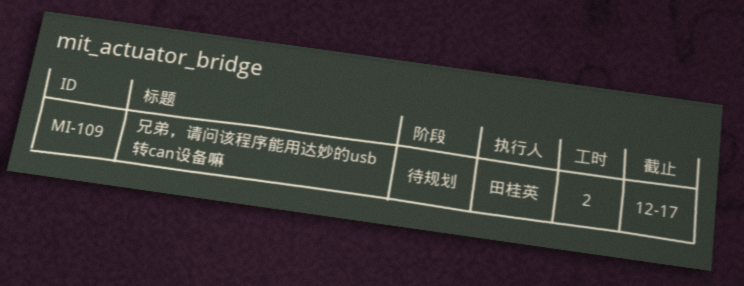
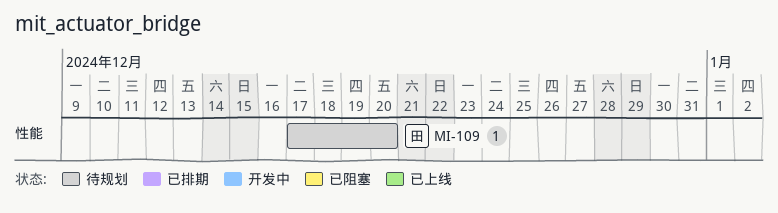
MI-109, estimate: 2 -> 1
MI-109, due: Dec 17 -> Dec 20

